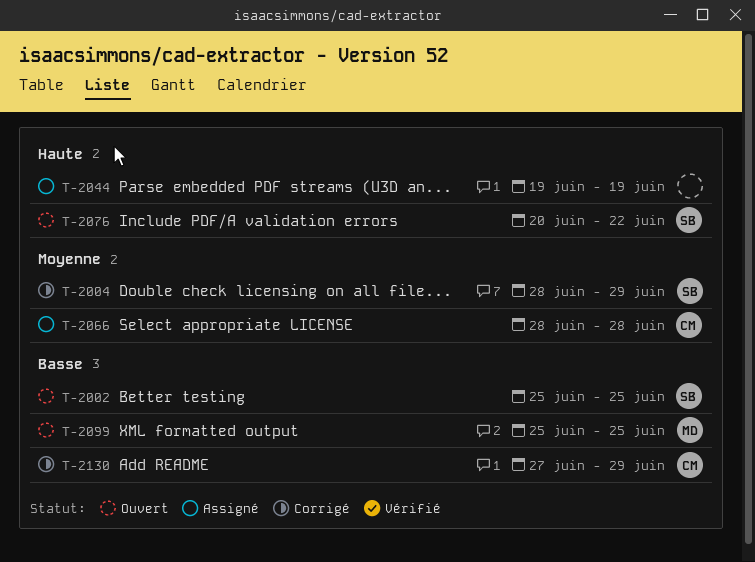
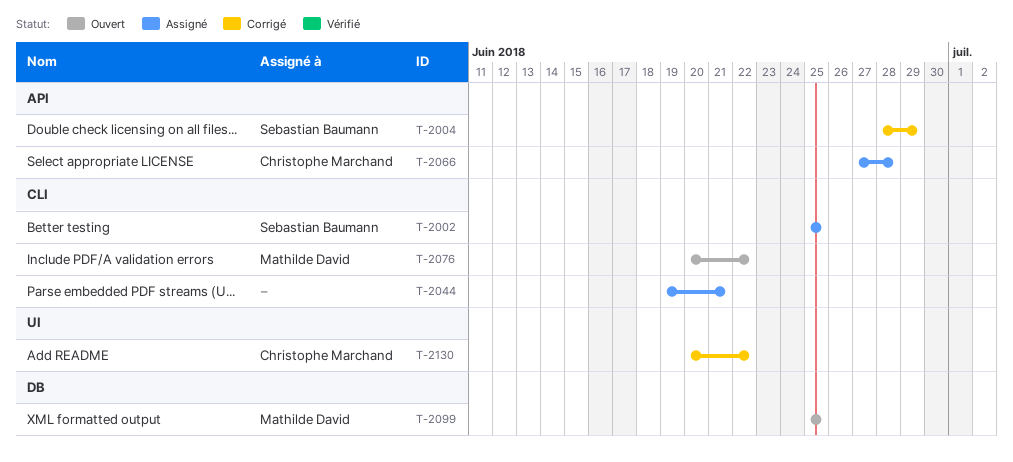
T-2002, status: Ouvert -> Assigné
T-2044, due: Jun 19 -> Jun 21
T-2066, start: Jun 28 -> Jun 27
T-2076, owner: Sebastian Baumann -> Mathilde David
T-2130, start: Jun 27 -> Jun 20
T-2130, due: Jun 29 -> Jun 22

